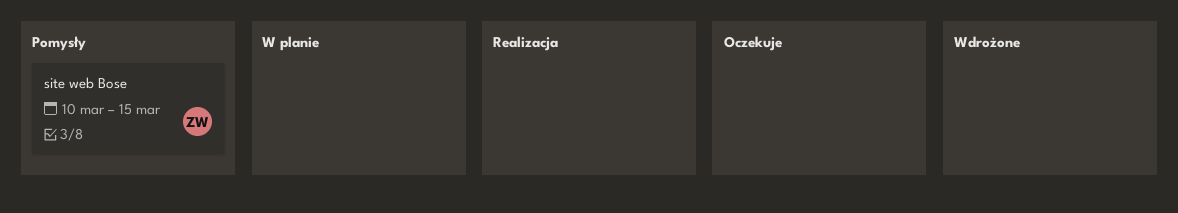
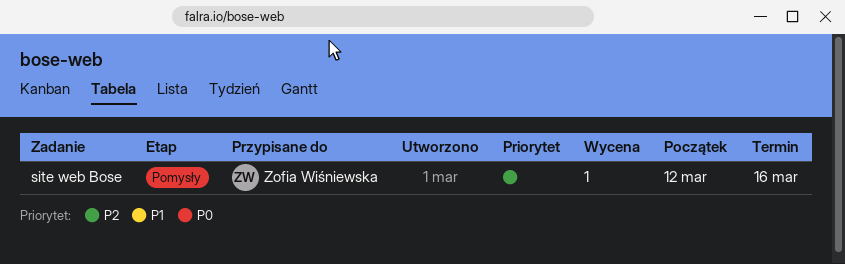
site web Bose, start: Mar 10 -> Mar 12
site web Bose, due: Mar 15 -> Mar 16

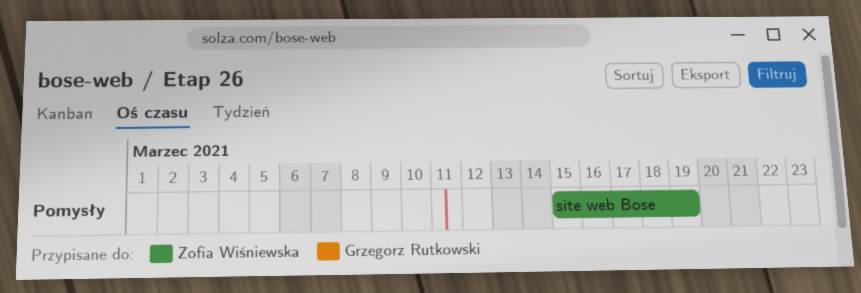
site web Bose, start: Mar 12 -> Mar 15
site web Bose, due: Mar 16 -> Mar 19

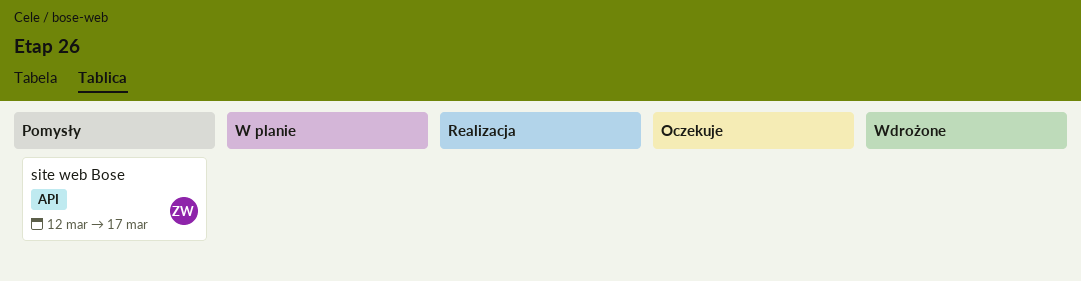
site web Bose, start: Mar 15 -> Mar 12
site web Bose, due: Mar 19 -> Mar 17

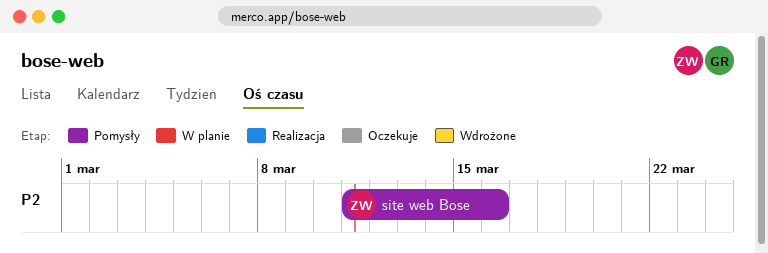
site web Bose, start: Mar 12 -> Mar 11
site web Bose, due: Mar 17 -> Mar 16

